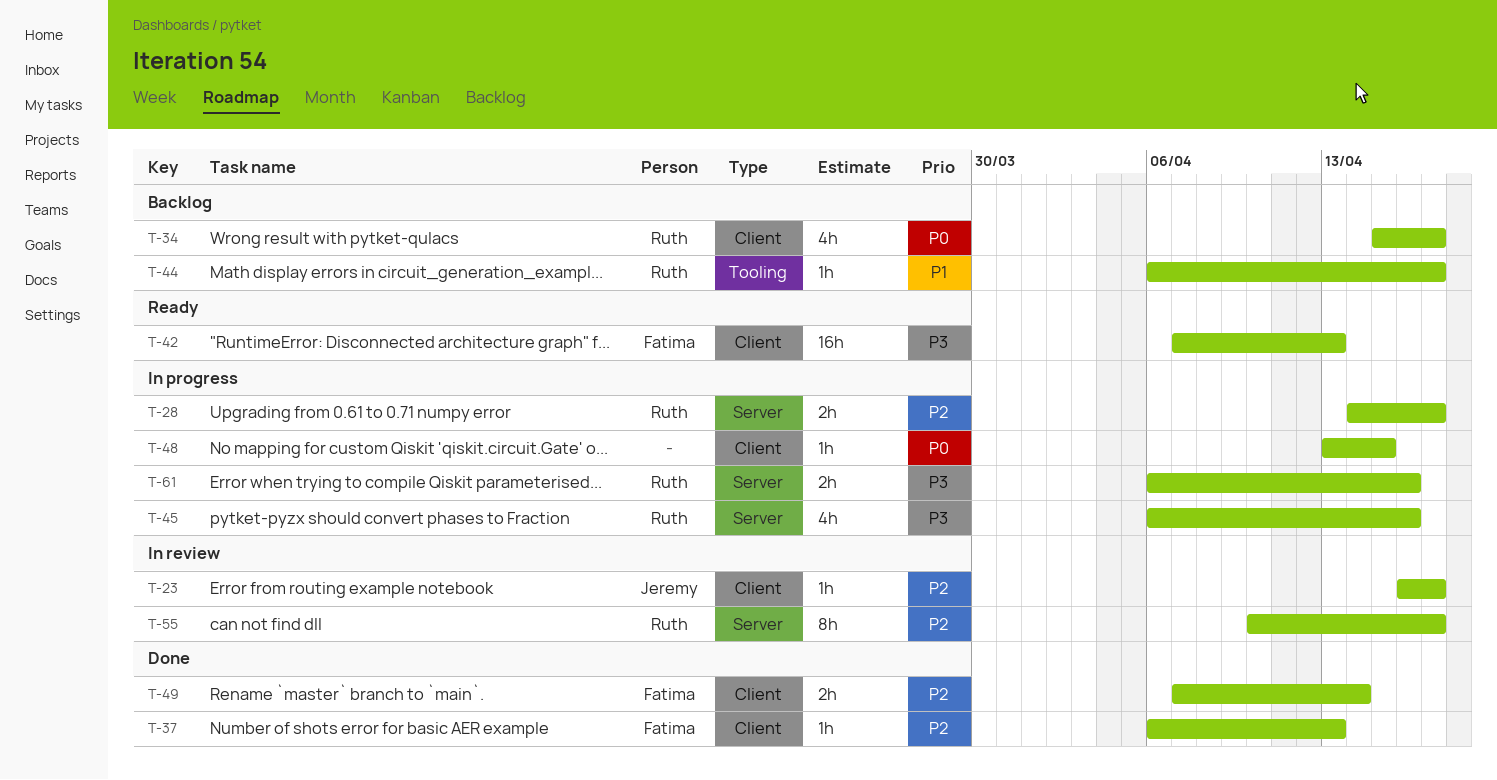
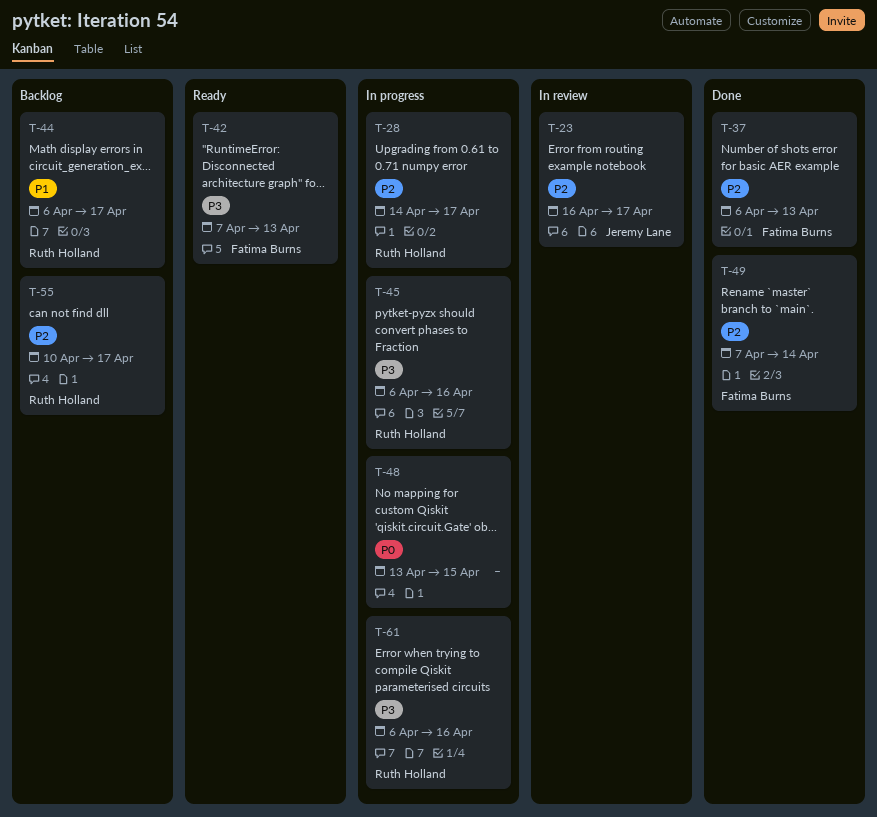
T-34: present -> none
T-55, status: In review -> Backlog

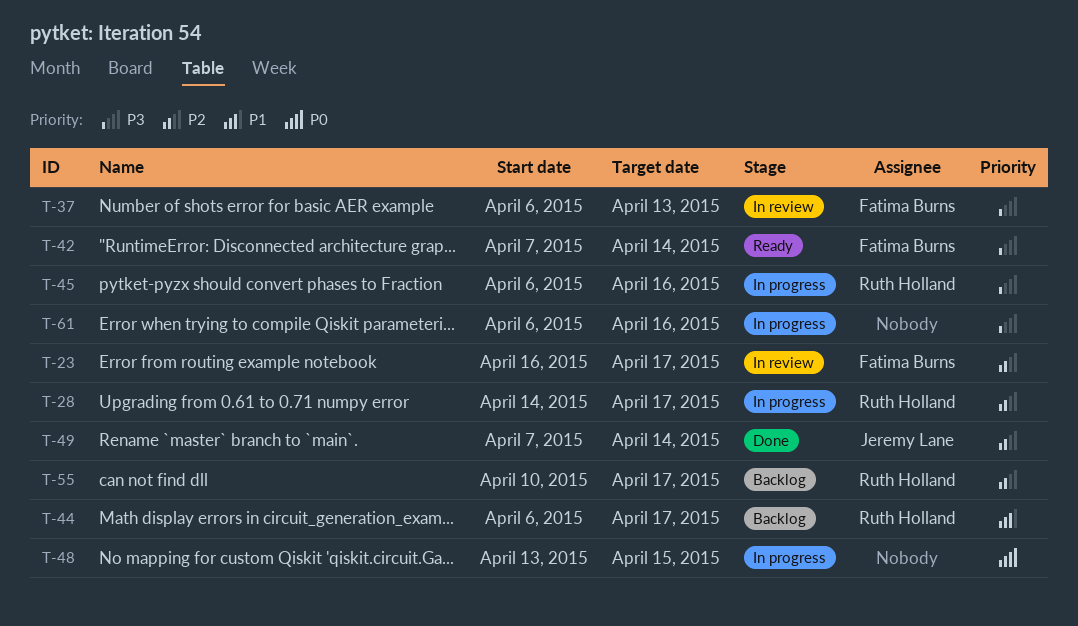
T-23, owner: Jeremy Lane -> Fatima Burns
T-37, status: Done -> In review
T-37, priority: P2 -> P3
T-42, due: Apr 13 -> Apr 14
T-49, owner: Fatima Burns -> Jeremy Lane
T-61, owner: Ruth Holland -> none

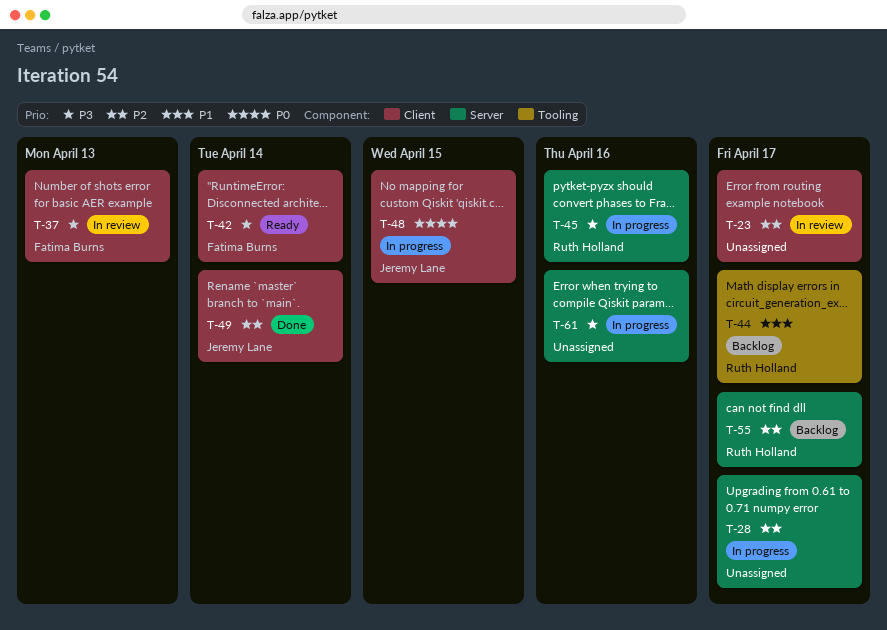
T-23, owner: Fatima Burns -> none
T-28, owner: Ruth Holland -> none
T-48, owner: none -> Jeremy Lane

